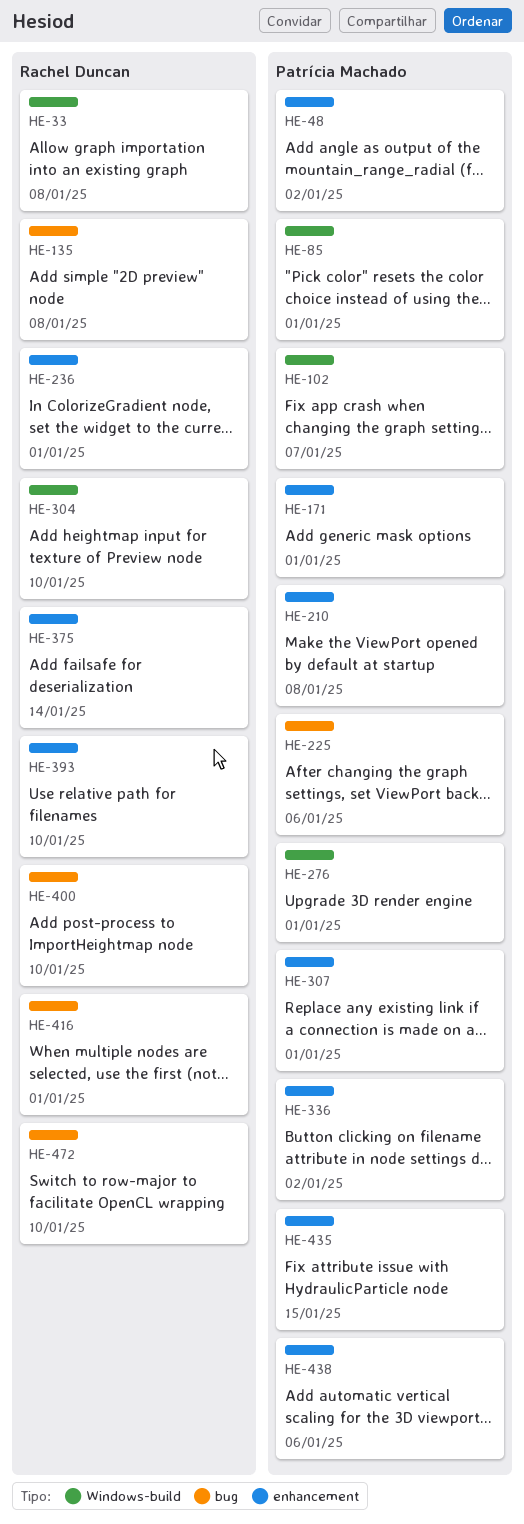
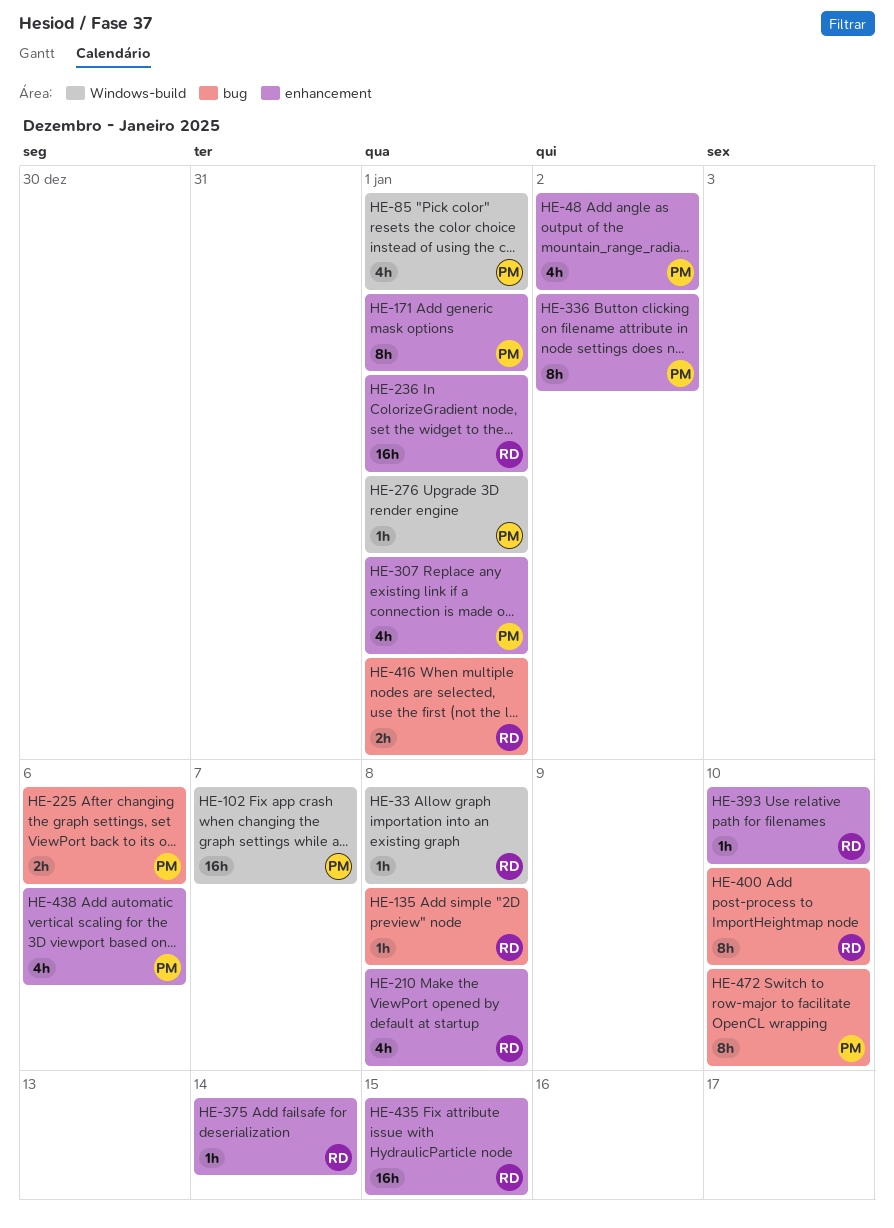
HE-210, owner: Patrícia Machado -> Rachel Duncan
HE-304: present -> none
HE-435, owner: Patrícia Machado -> Rachel Duncan
HE-472, owner: Rachel Duncan -> Patrícia Machado

